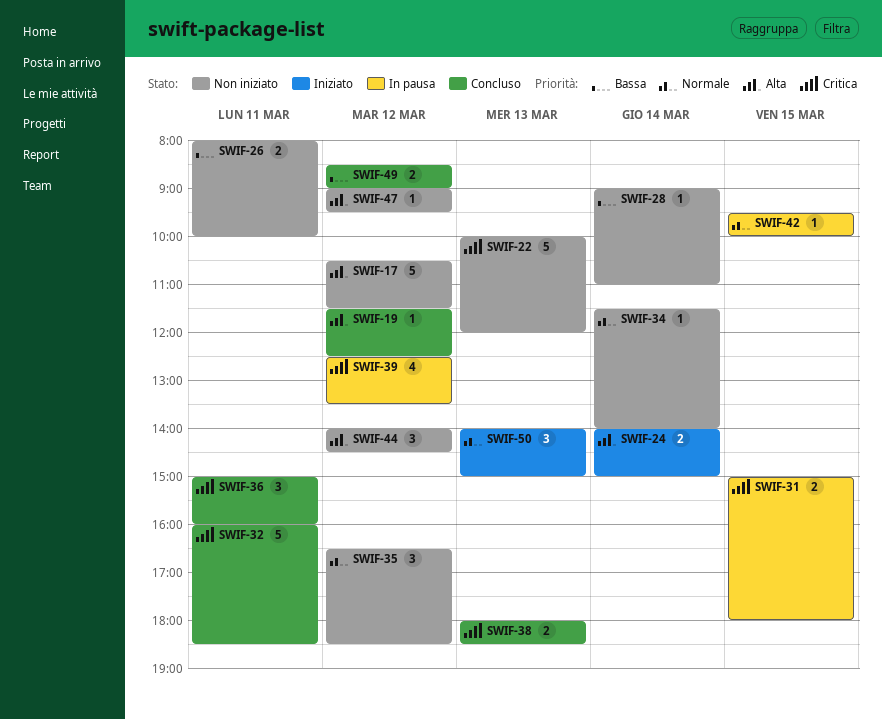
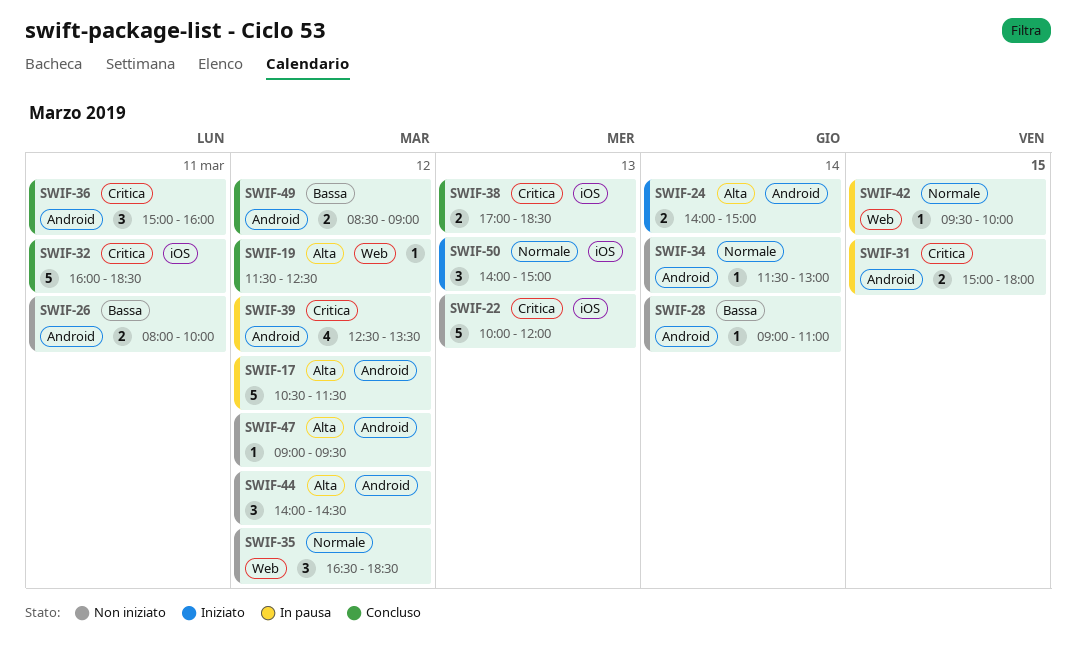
SWIF-17, status: Non iniziato -> In pausa
SWIF-34, ends: 14:00 -> 13:00
SWIF-38, begins: 18:00 -> 17:00

